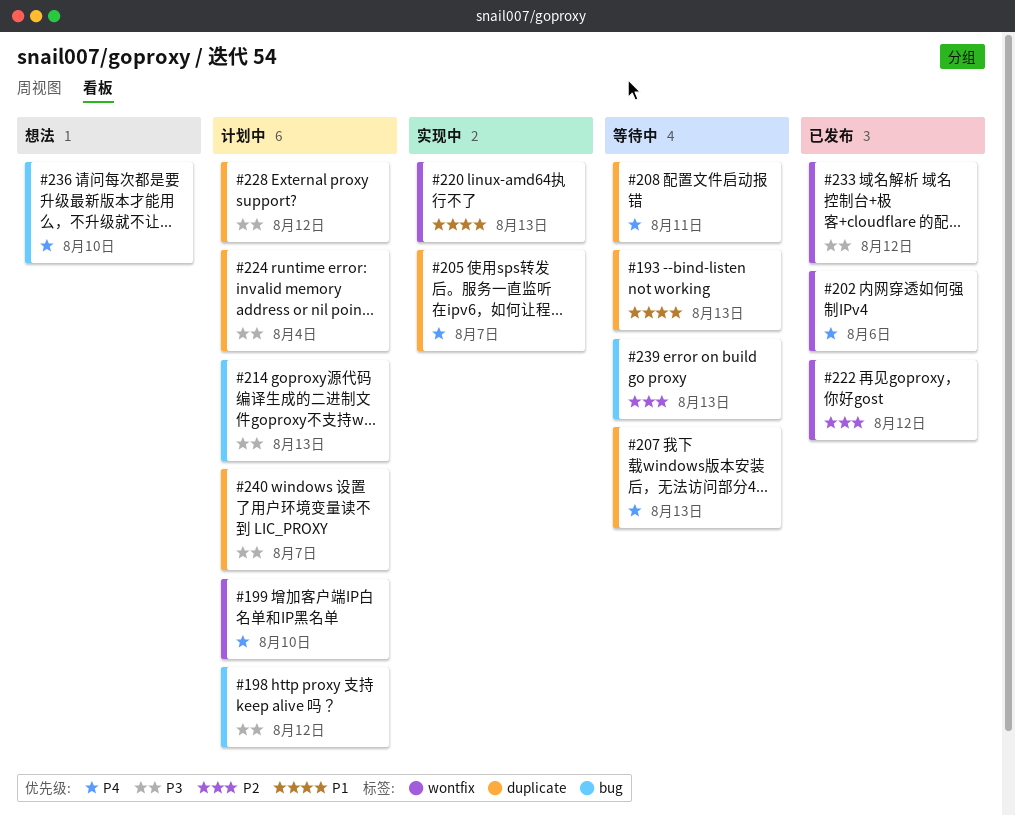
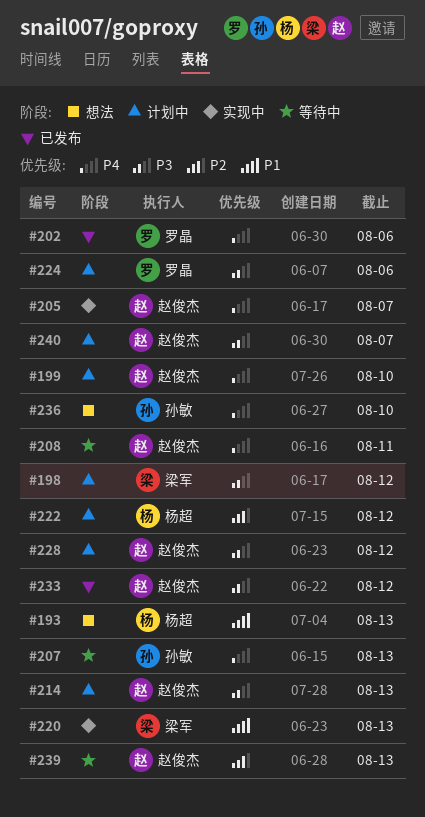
#193, status: 等待中 -> 想法
#222, status: 已发布 -> 计划中
#224, due: Aug 4 -> Aug 6

